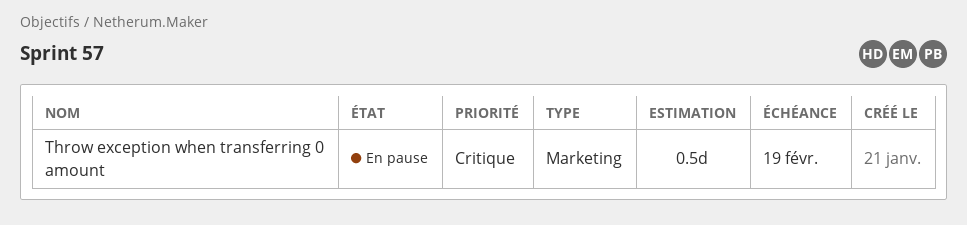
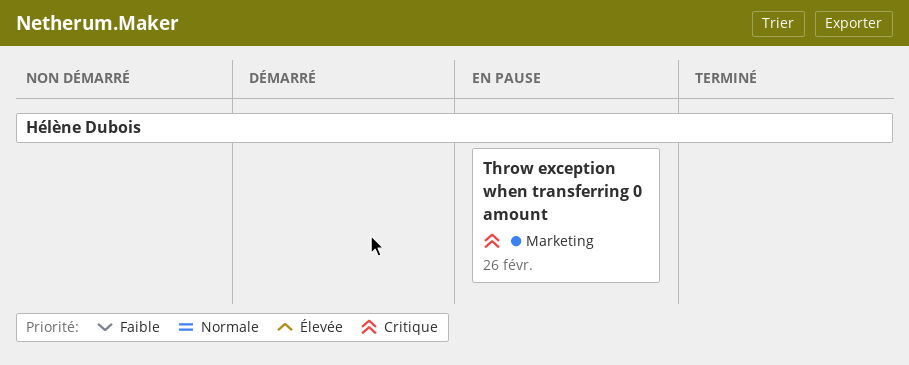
Throw exception when transferring 0 amount, due: Feb 19 -> Feb 26

